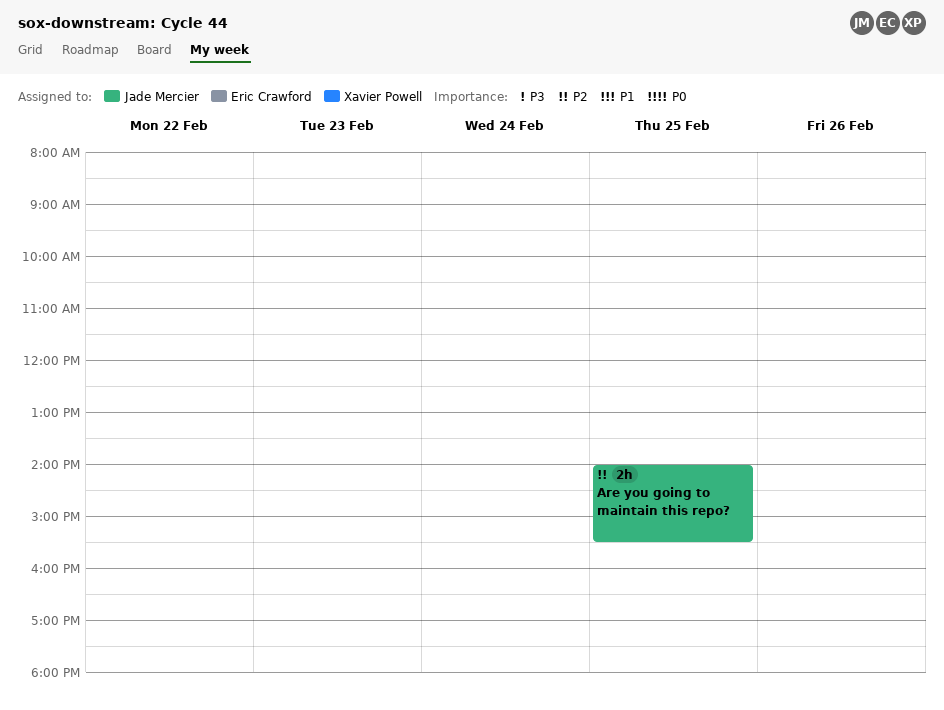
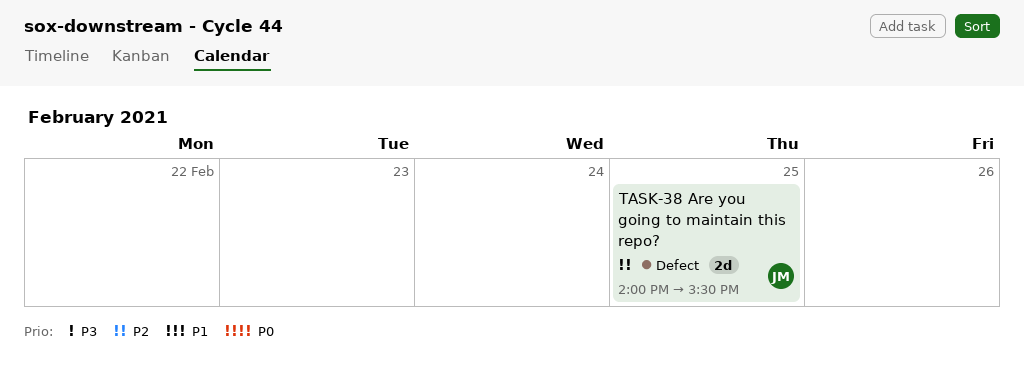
Are you going to maintain this repo?, estimate: 2h -> 2d

